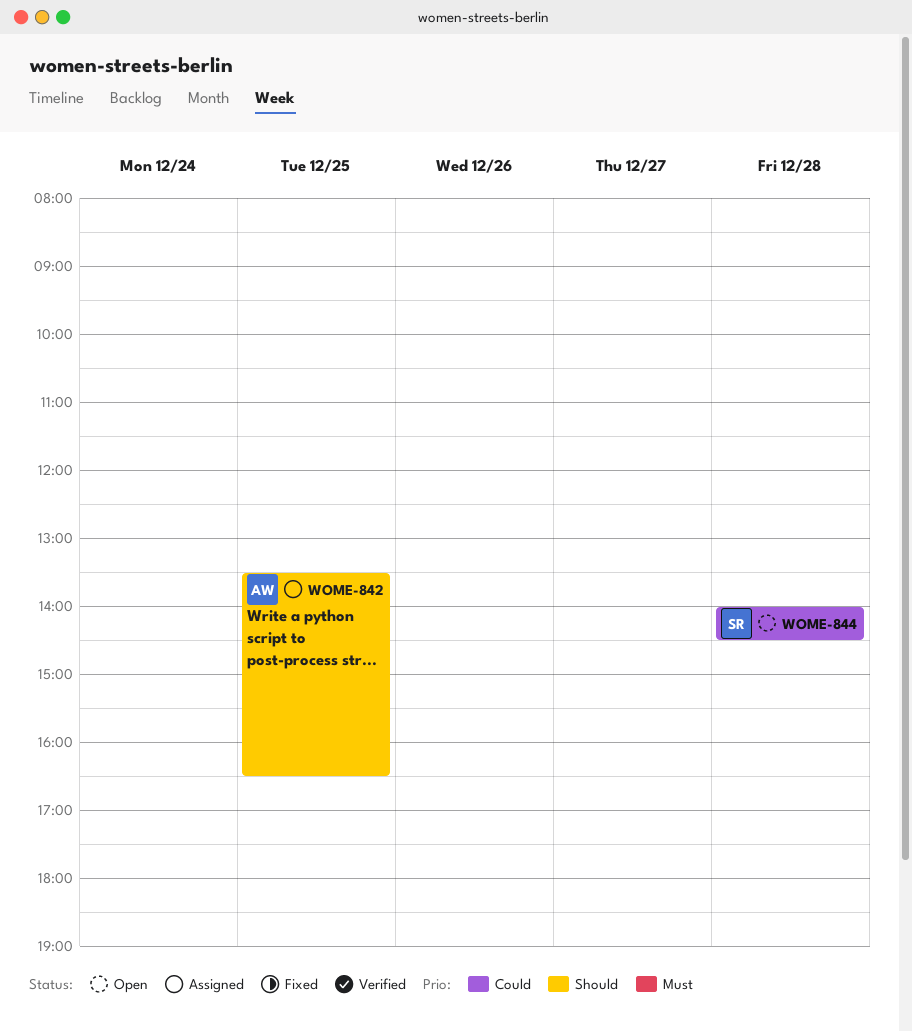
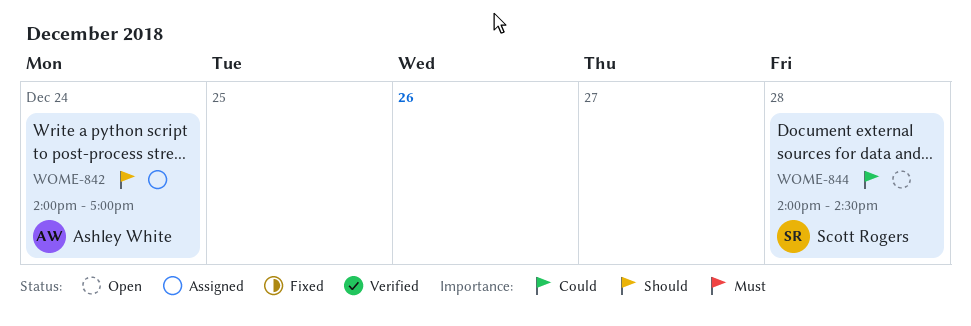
WOME-842, day: Dec 25 -> Dec 24
WOME-842, begins: 13:30 -> 14:00
WOME-842, ends: 16:30 -> 17:00

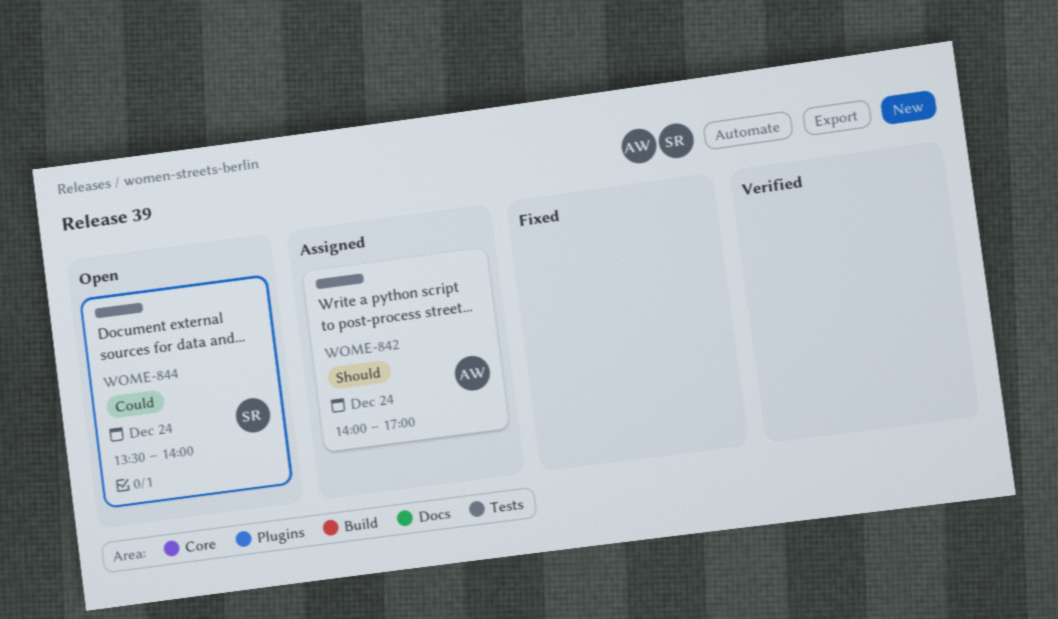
WOME-844, day: Dec 28 -> Dec 24
WOME-844, begins: 14:00 -> 13:30
WOME-844, ends: 14:30 -> 14:00

